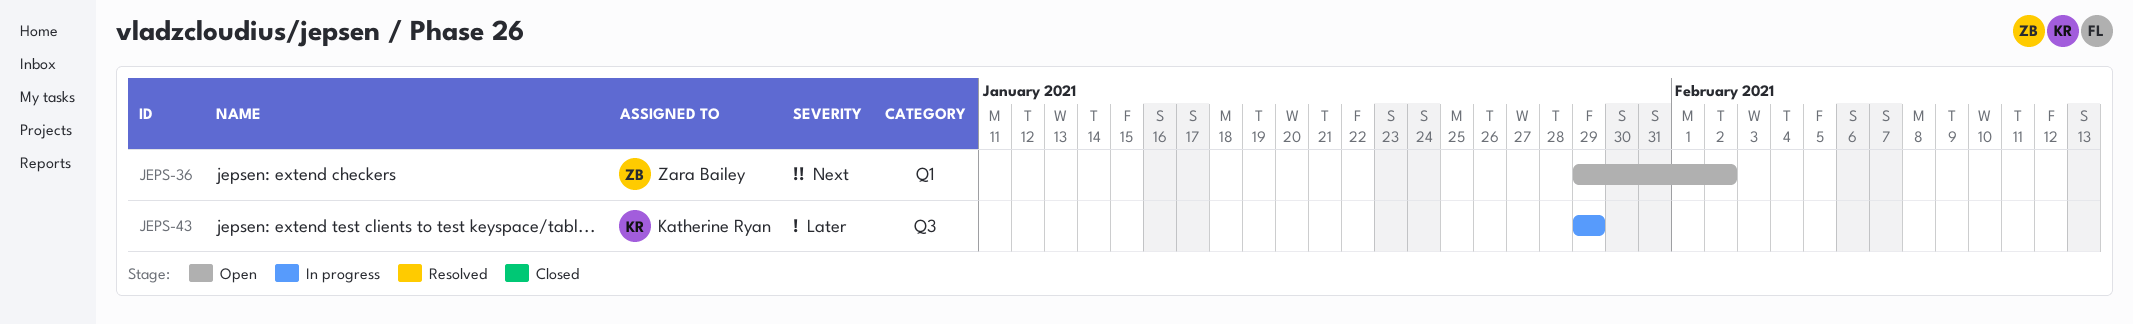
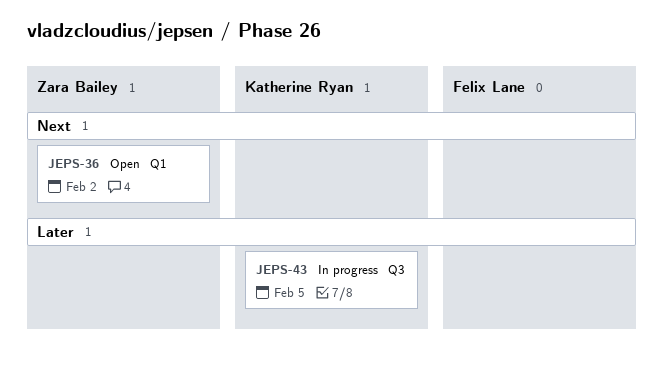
JEPS-43, due: Jan 29 -> Feb 5

